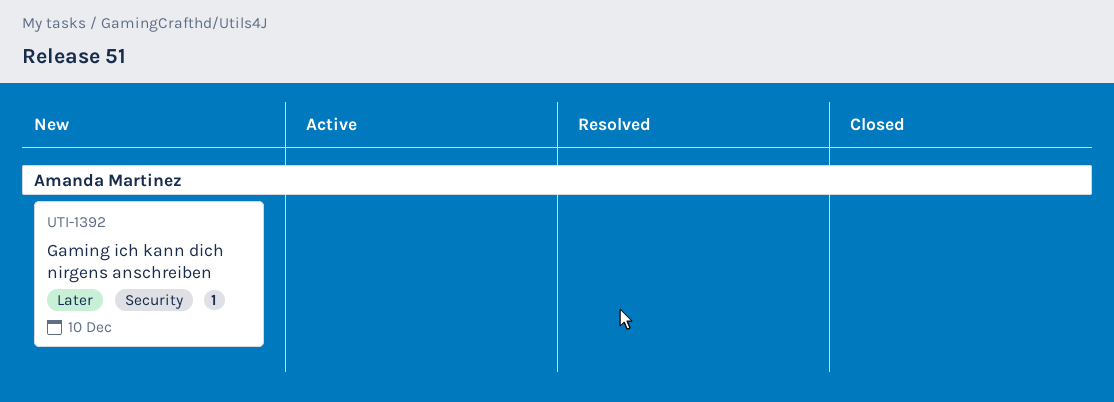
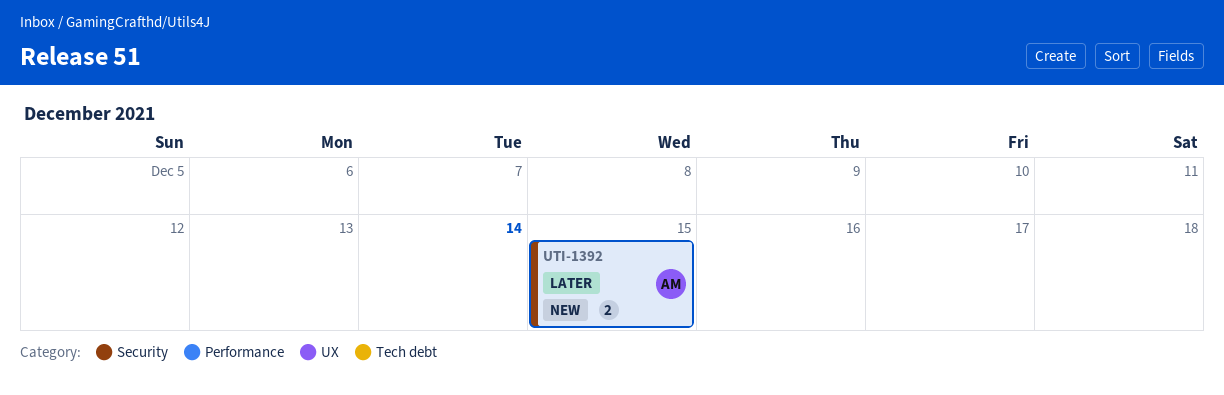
UTI-1392, estimate: 1 -> 2
UTI-1392, due: Dec 10 -> Dec 15

